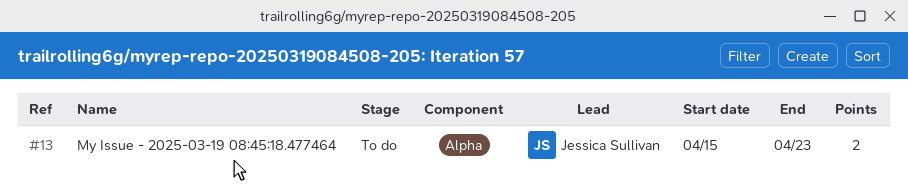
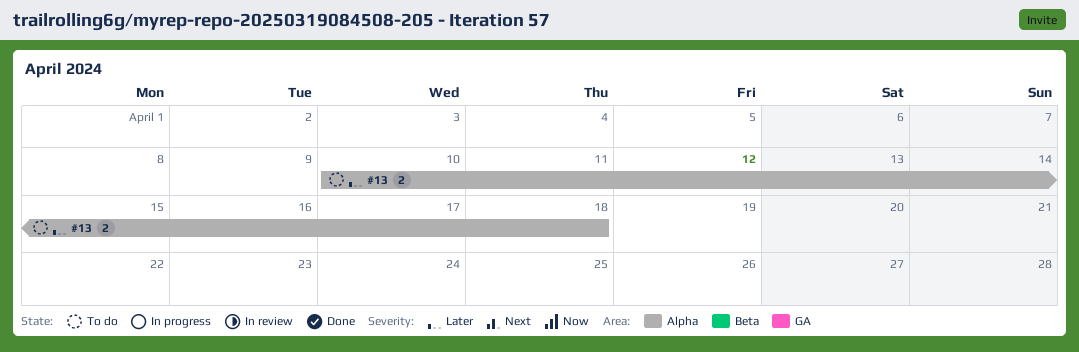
#13, start: Apr 15 -> Apr 10
#13, due: Apr 23 -> Apr 18

